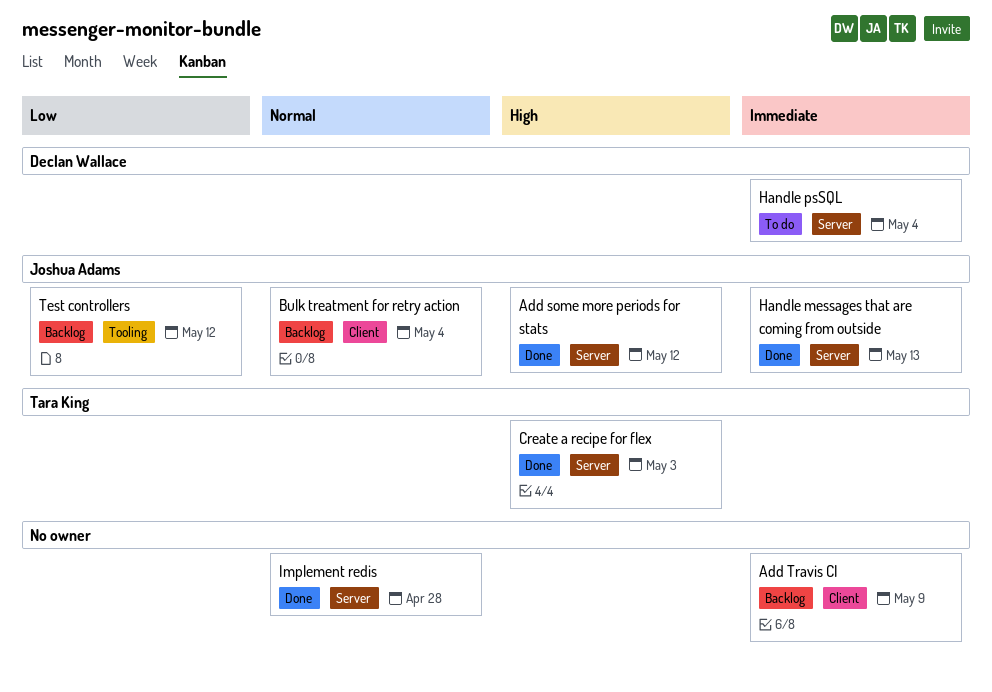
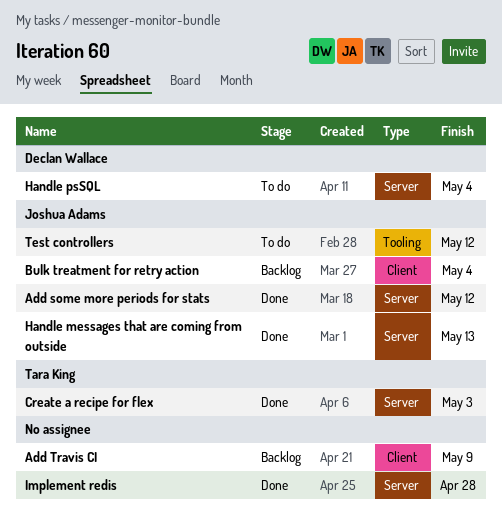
Test controllers, status: Backlog -> To do

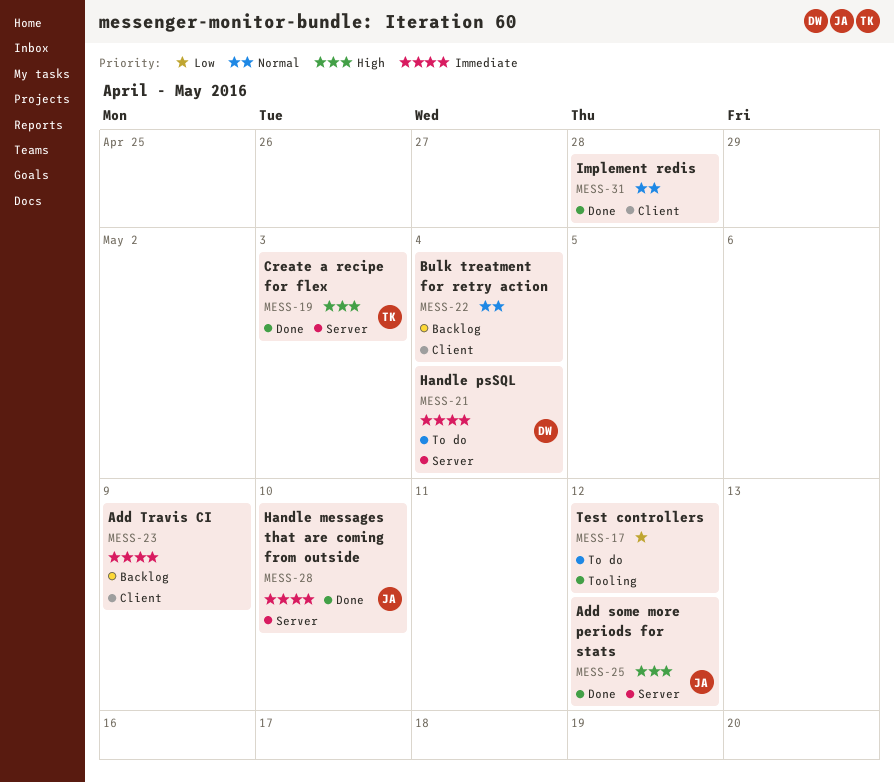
Bulk treatment for retry action, owner: Joshua Adams -> none
Handle messages that are coming from outside, due: May 13 -> May 10
Implement redis, label: Server -> Client
Test controllers, owner: Joshua Adams -> none

